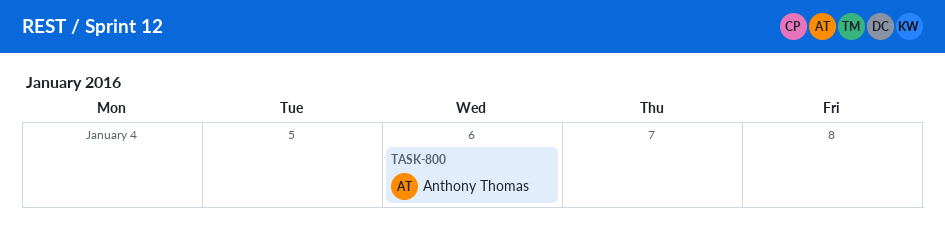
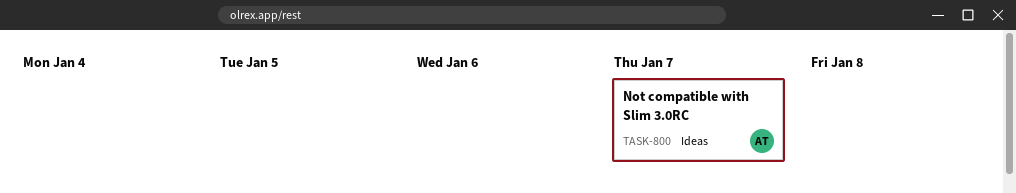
TASK-800, due: Jan 6 -> Jan 7

